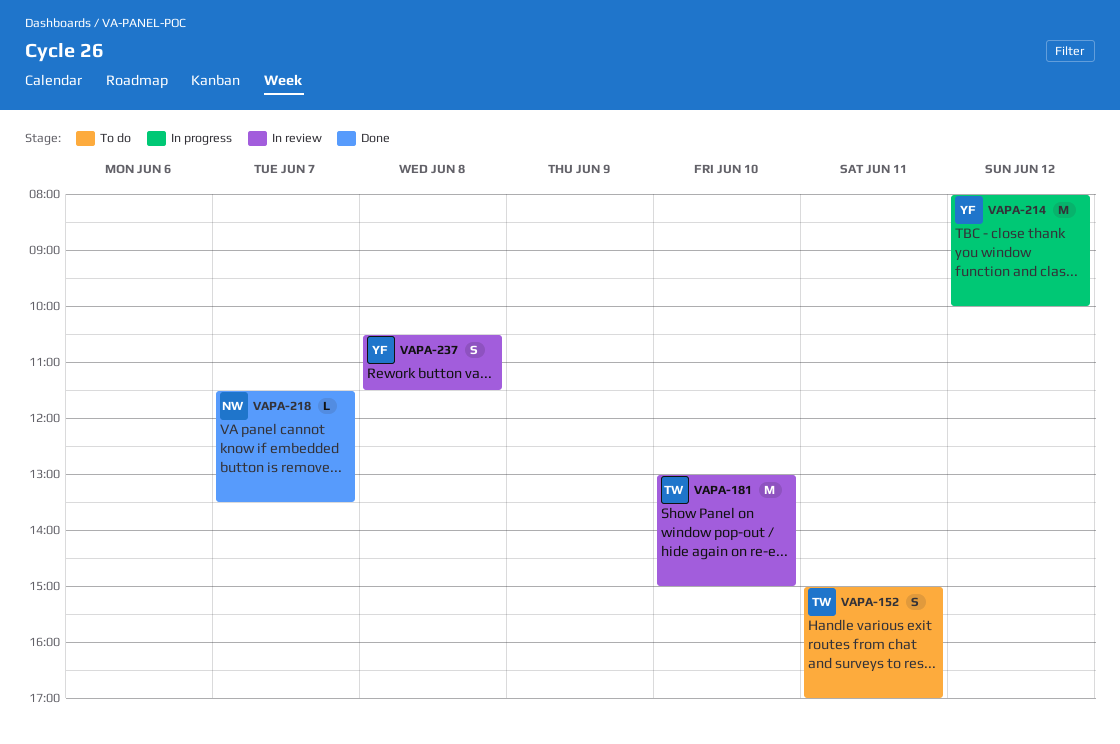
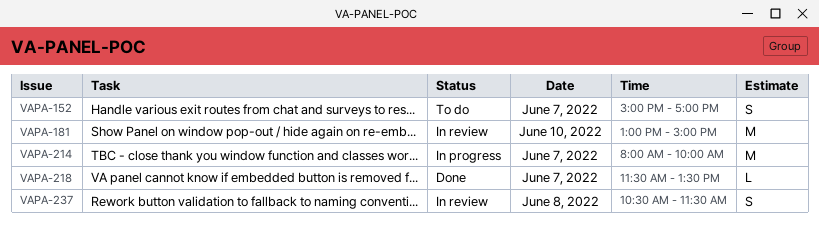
VAPA-152, day: Jun 11 -> Jun 7
VAPA-214, day: Jun 12 -> Jun 7

